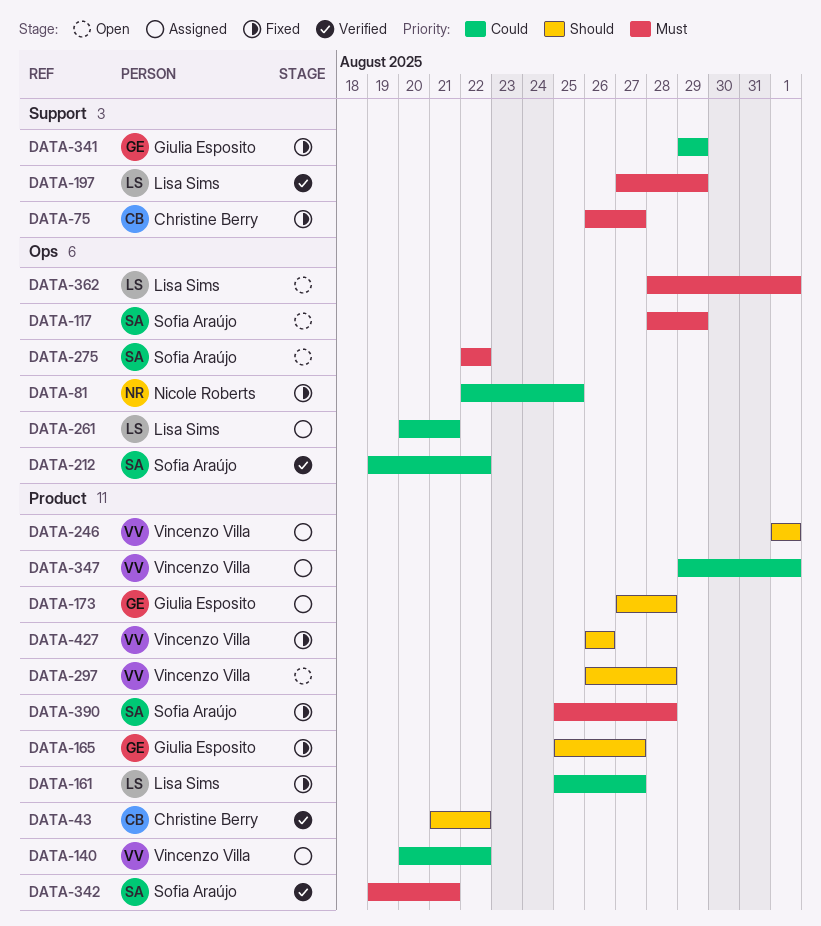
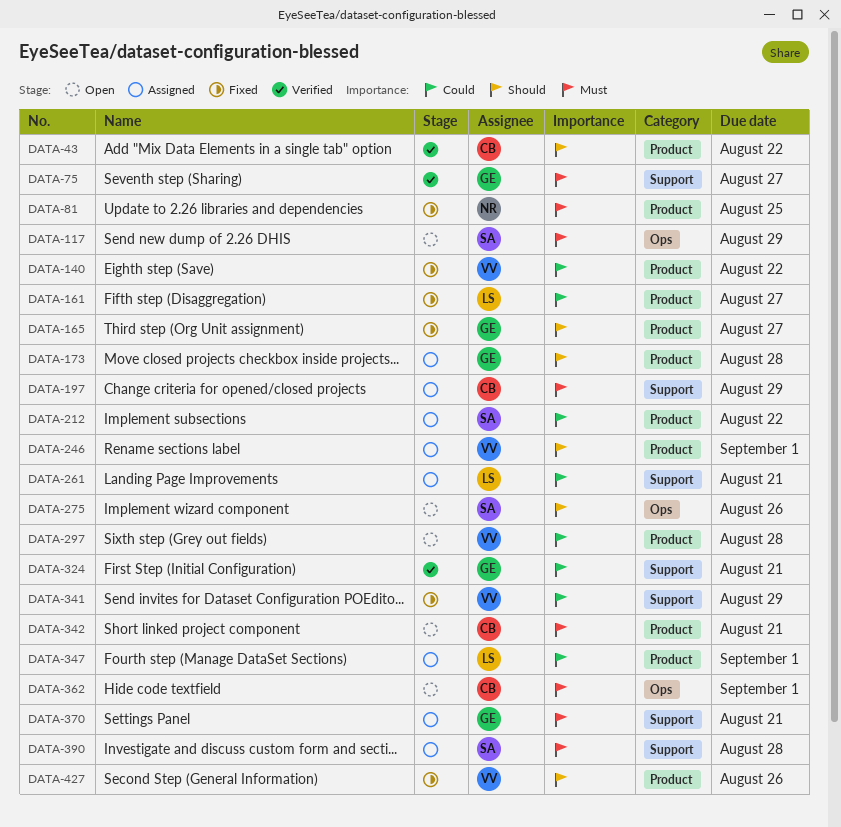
DATA-75, status: Fixed -> Verified
DATA-75, owner: Christine Berry -> Giulia Esposito
DATA-81, priority: Could -> Must
DATA-81, label: Ops -> Product
DATA-140, status: Assigned -> Fixed
DATA-197, status: Verified -> Assigned
DATA-197, owner: Lisa Sims -> Christine Berry
DATA-212, status: Verified -> Assigned
DATA-212, label: Ops -> Product
DATA-261, label: Ops -> Support
DATA-275, priority: Must -> Should
DATA-275, due: Aug 22 -> Aug 26
DATA-297, priority: Should -> Could
DATA-324: none -> present
DATA-341, owner: Giulia Esposito -> Vincenzo Villa
DATA-342, status: Verified -> Open
DATA-342, owner: Sofia Araújo -> Christine Berry
DATA-347, owner: Vincenzo Villa -> Lisa Sims
DATA-362, owner: Lisa Sims -> Christine Berry
DATA-370: none -> present
DATA-390, status: Fixed -> Assigned
DATA-390, label: Product -> Support

